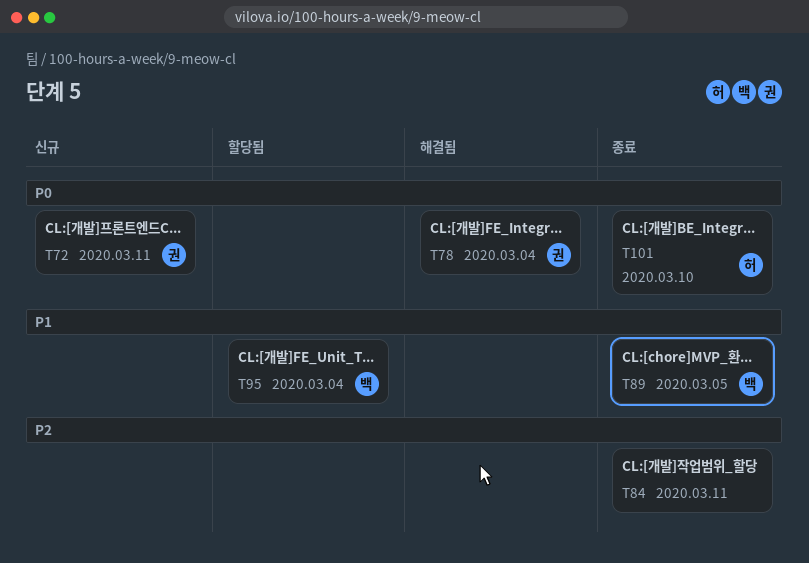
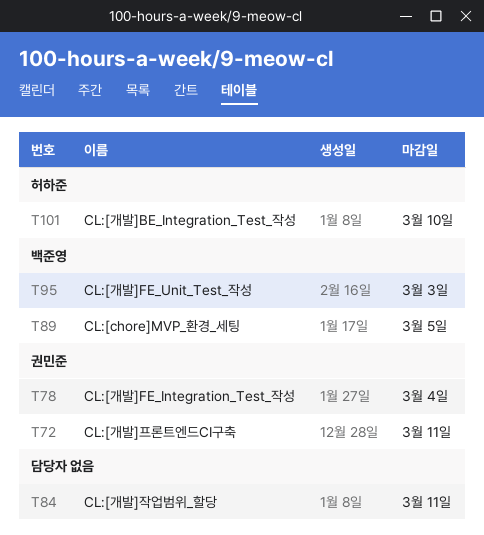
T95, due: Mar 4 -> Mar 3

